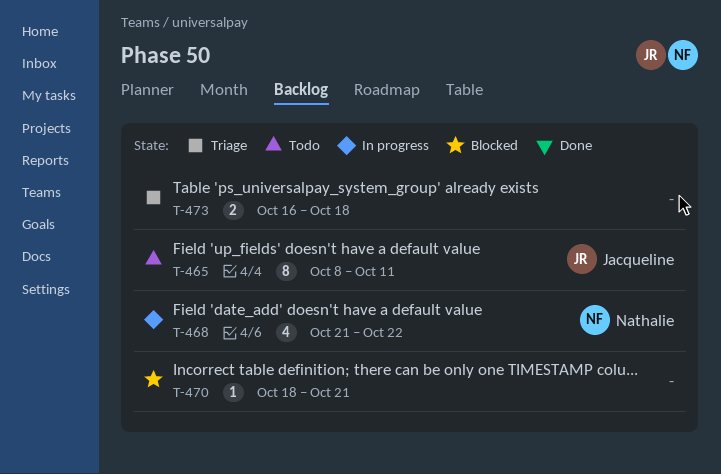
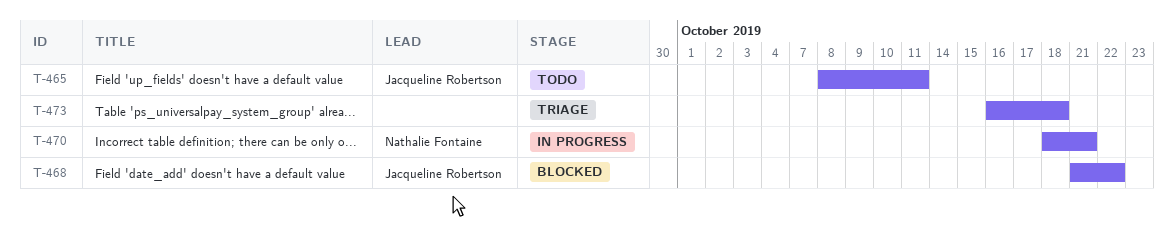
T-468, status: In progress -> Blocked
T-468, owner: Nathalie Fontaine -> Jacqueline Robertson
T-470, status: Blocked -> In progress
T-470, owner: none -> Nathalie Fontaine

